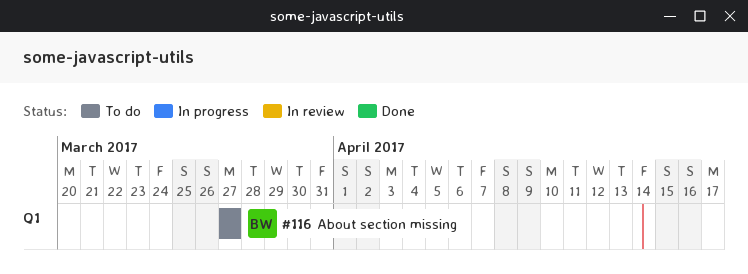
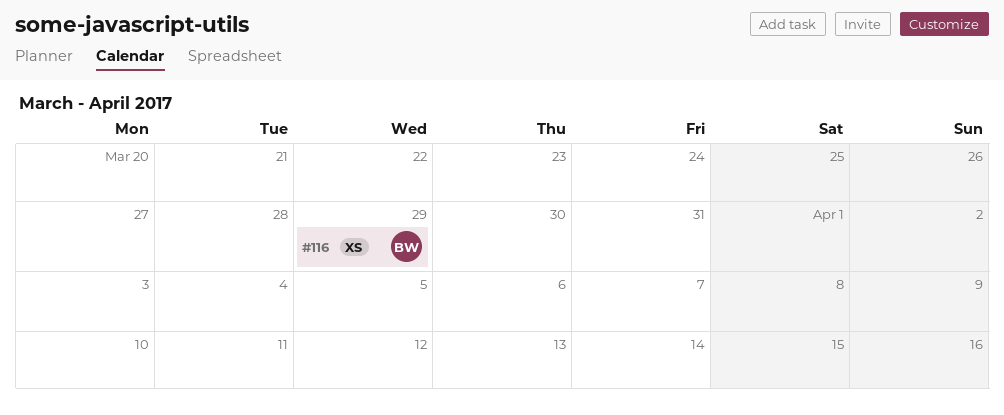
#116, due: Mar 27 -> Mar 29

